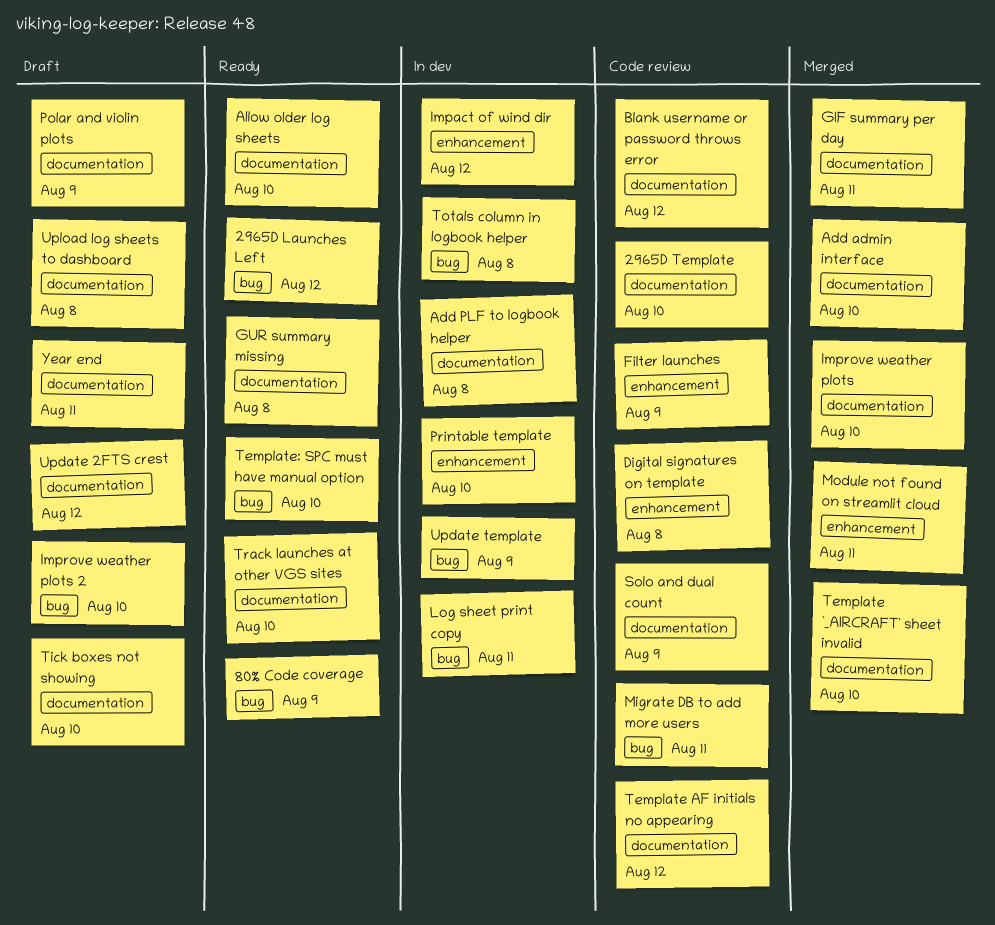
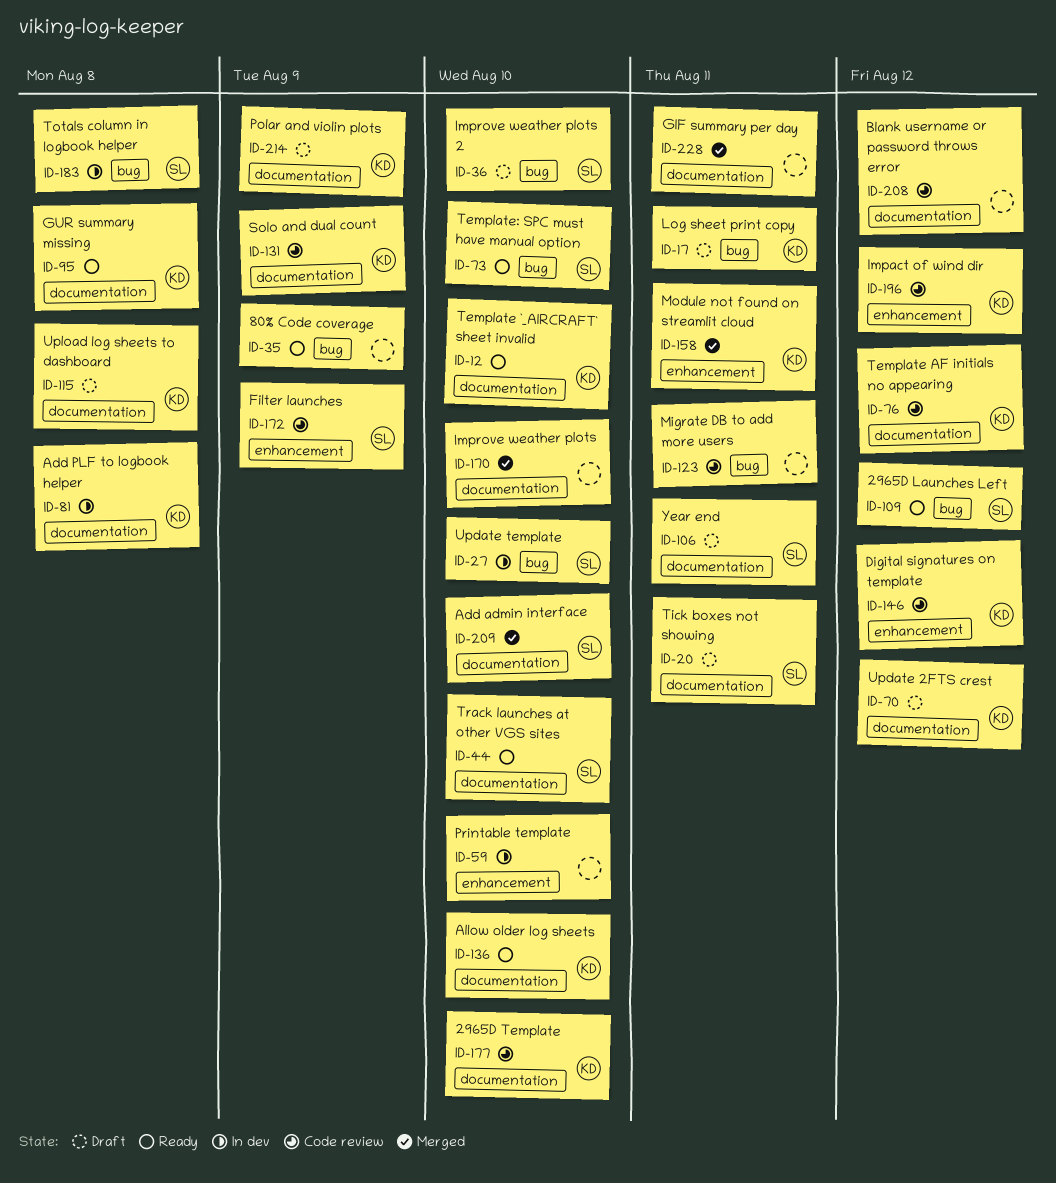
Digital signatures on template, due: Aug 8 -> Aug 12
Impact of wind dir, status: In dev -> Code review
Log sheet print copy, status: In dev -> Draft
Template `_AIRCRAFT` sheet invalid, status: Merged -> Ready
Tick boxes not showing, due: Aug 10 -> Aug 11
Update template, due: Aug 9 -> Aug 10

